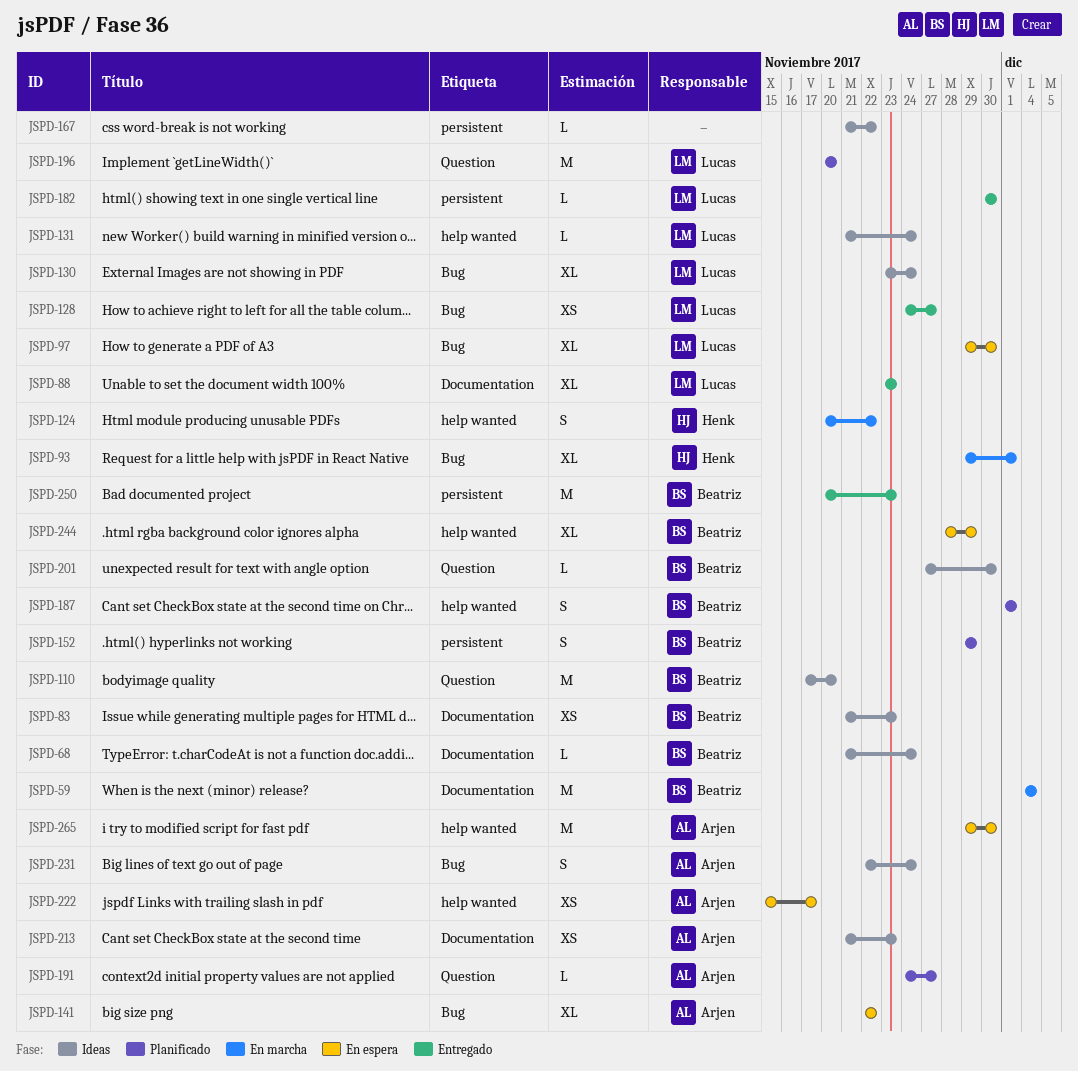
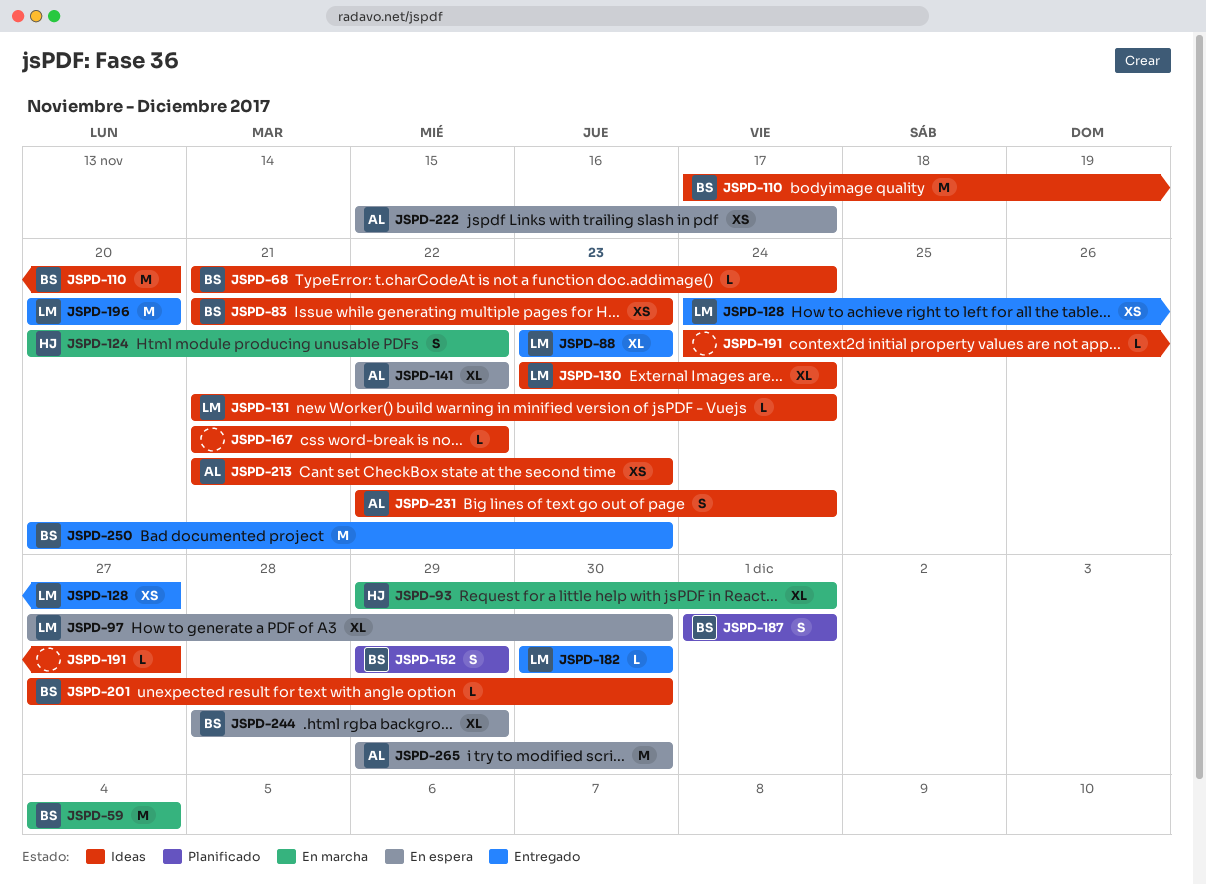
JSPD-97, start: Nov 29 -> Nov 27
JSPD-191, status: Planificado -> Ideas
JSPD-191, owner: Arjen -> none
JSPD-196, status: Planificado -> Entregado

